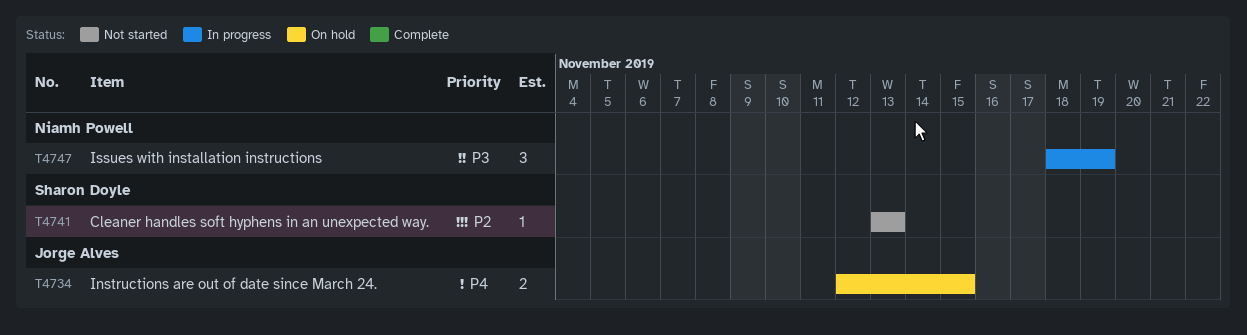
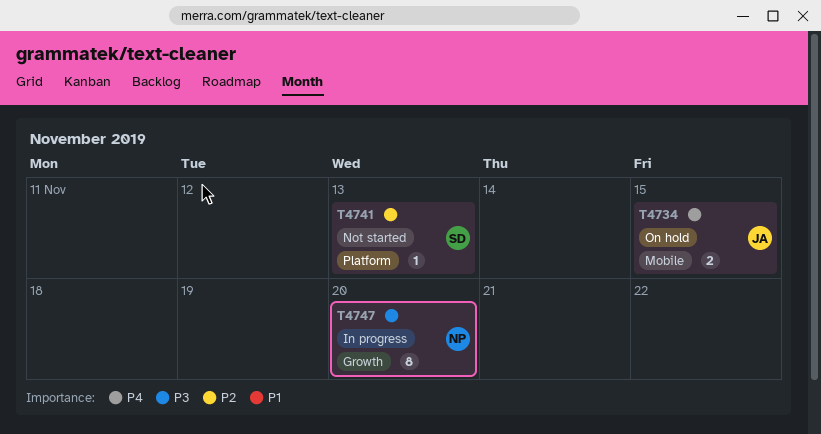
T4747, estimate: 3 -> 8
T4747, due: Nov 19 -> Nov 20

